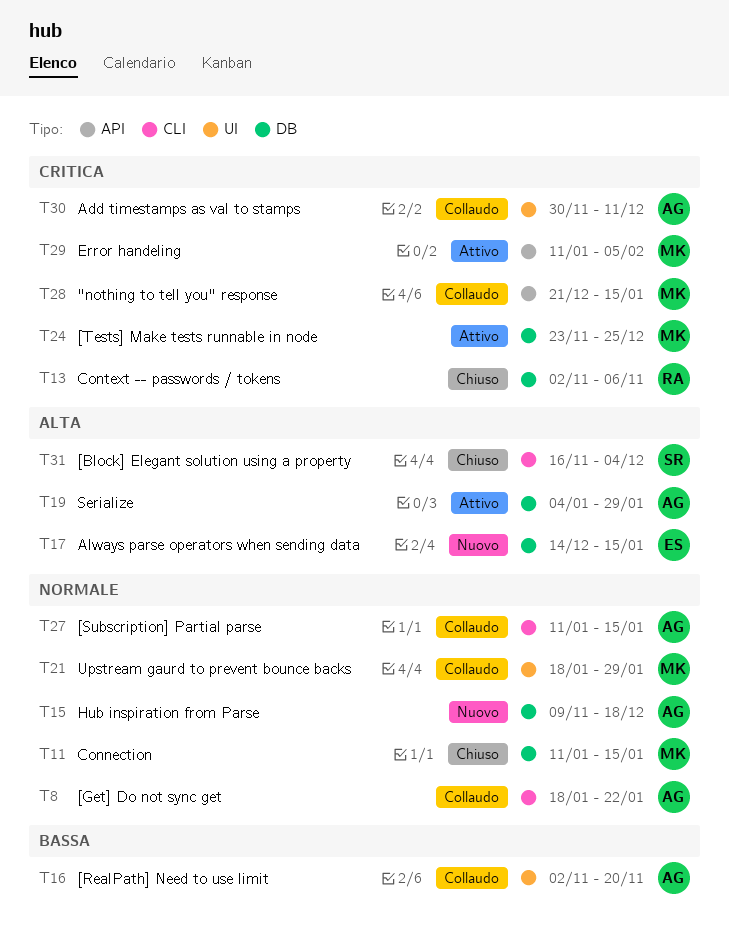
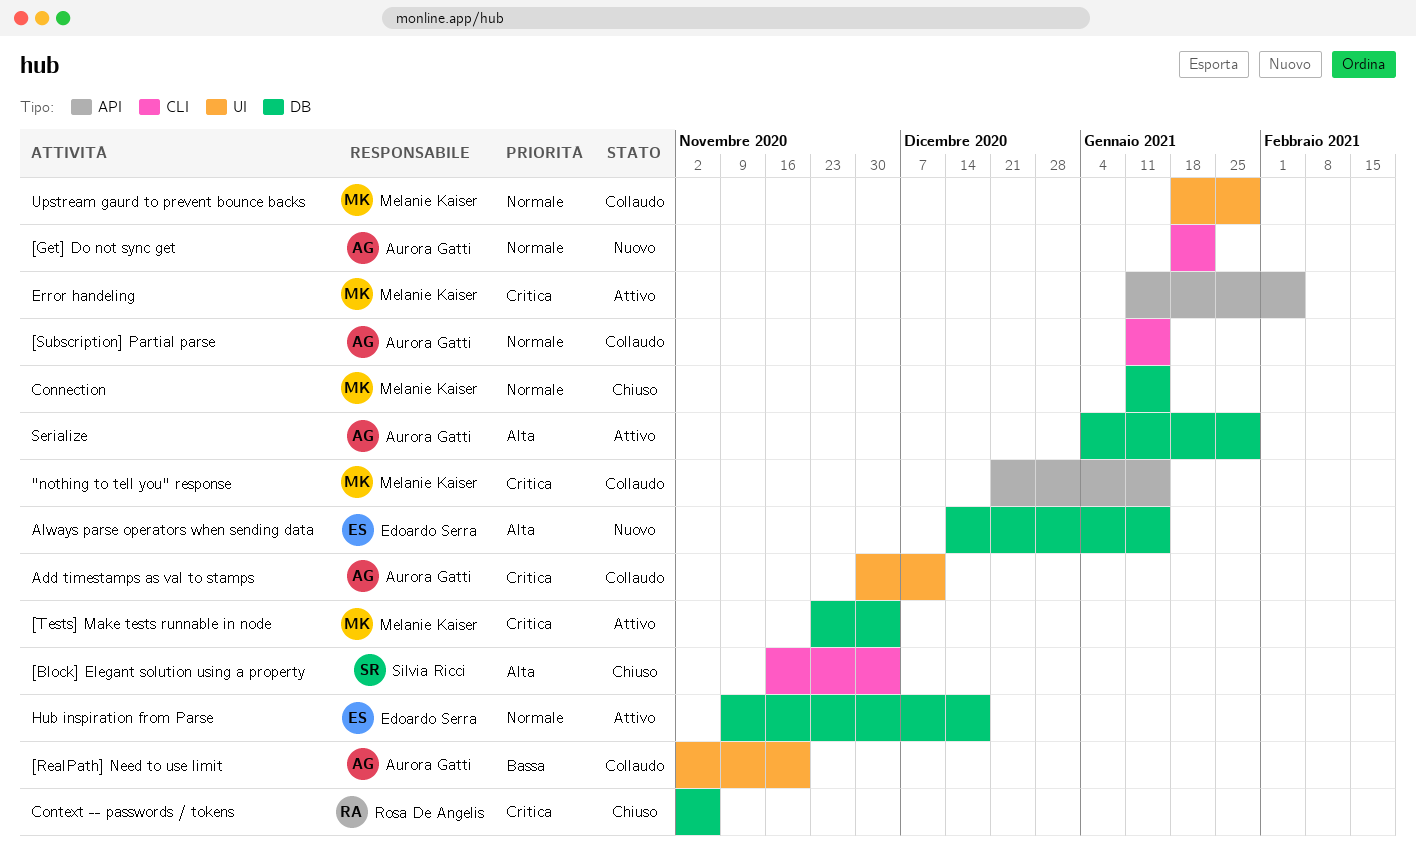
[Get] Do not sync get, status: Collaudo -> Nuovo
[Tests] Make tests runnable in node, due: Dec 25 -> Dec 4
Hub inspiration from Parse, status: Nuovo -> Attivo
Hub inspiration from Parse, owner: Aurora Gatti -> Edoardo Serra

